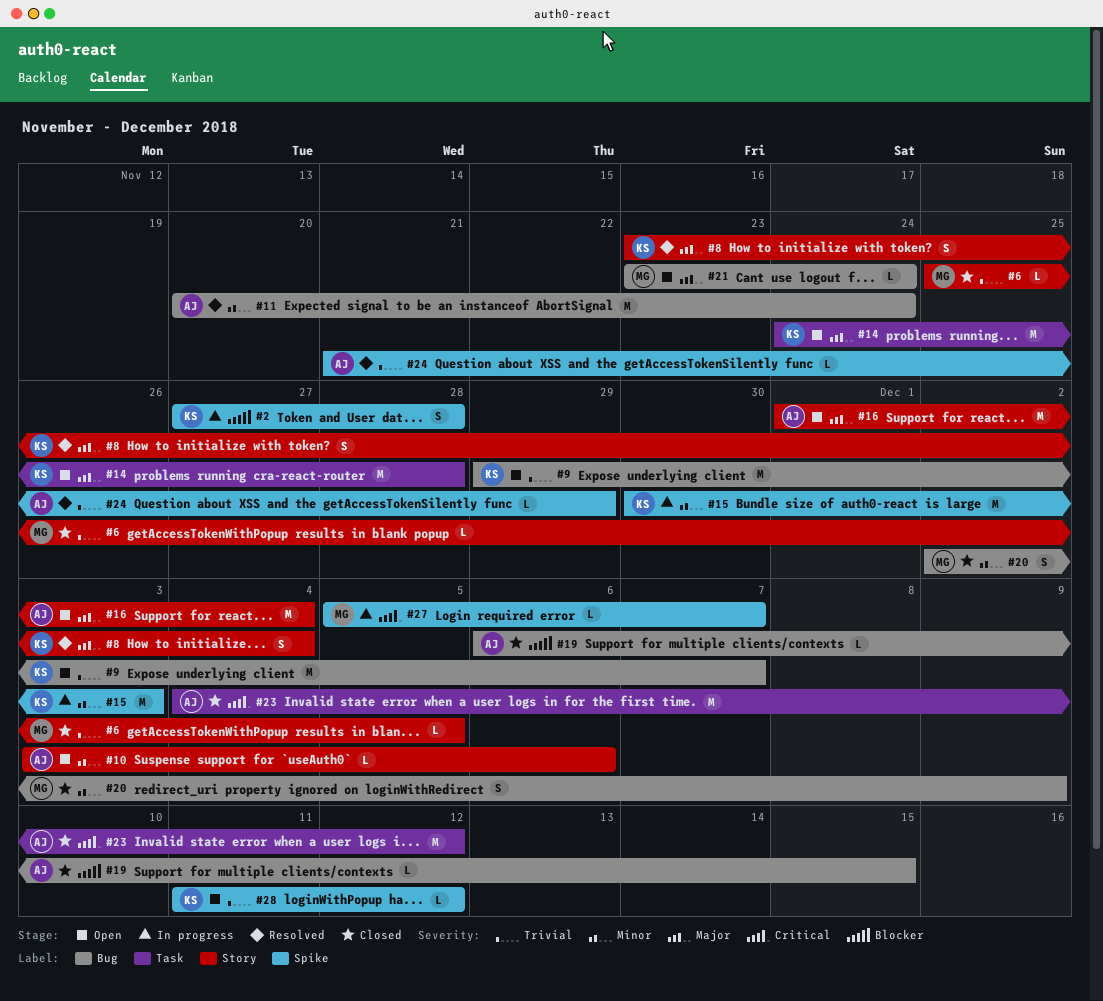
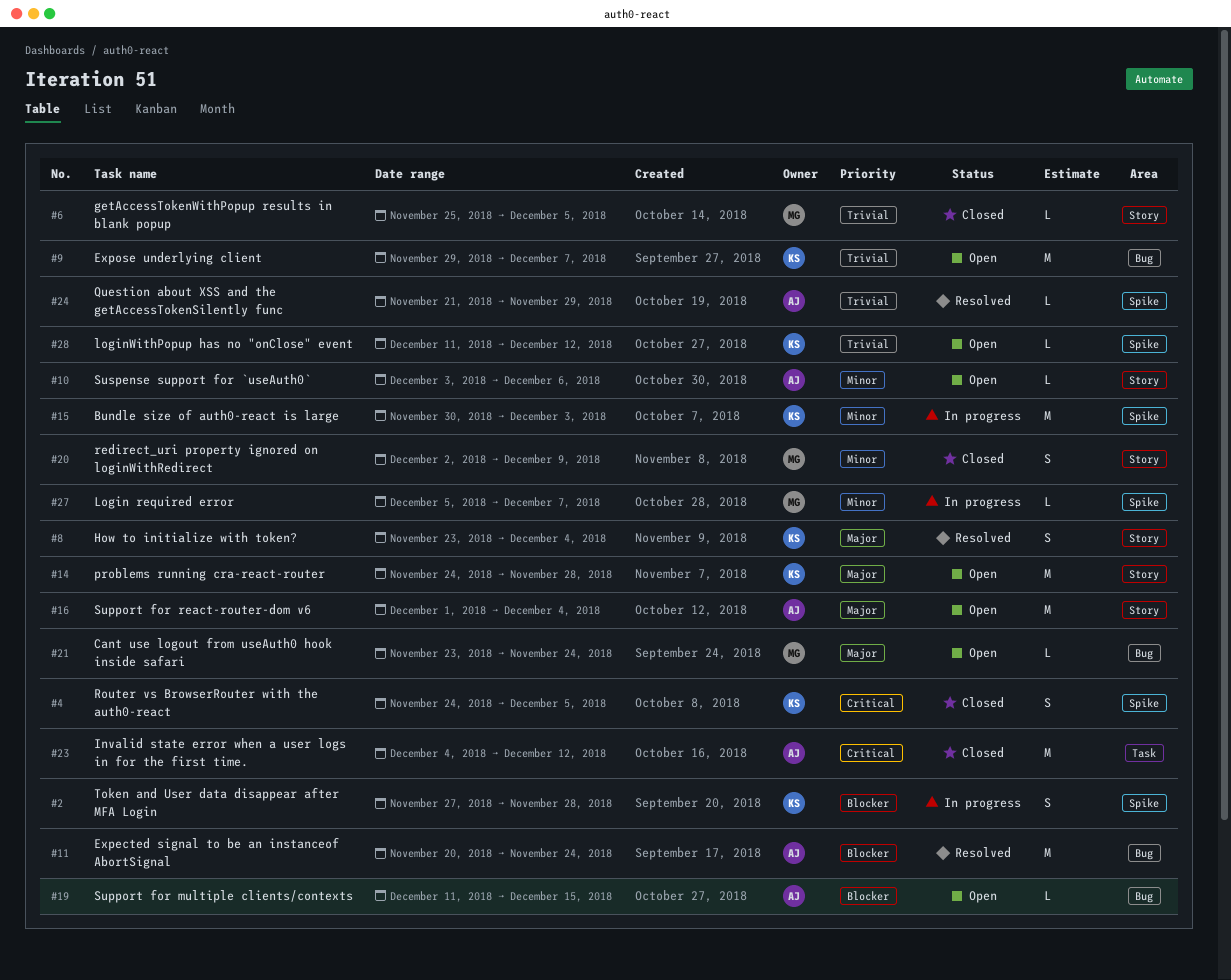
#4: none -> present
#11, priority: Minor -> Blocker
#14, label: Task -> Story
#19, status: Closed -> Open
#19, start: Dec 6 -> Dec 11
#20, label: Bug -> Story
#27, priority: Critical -> Minor

